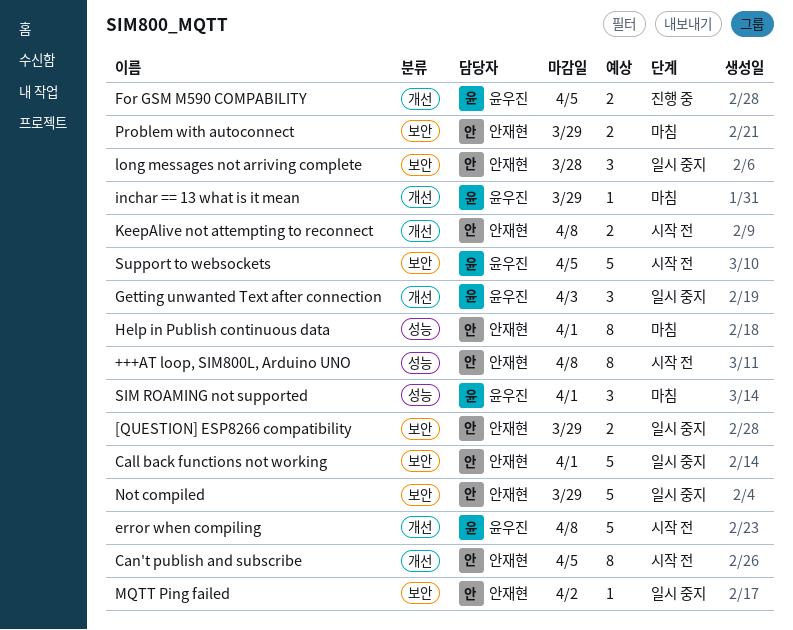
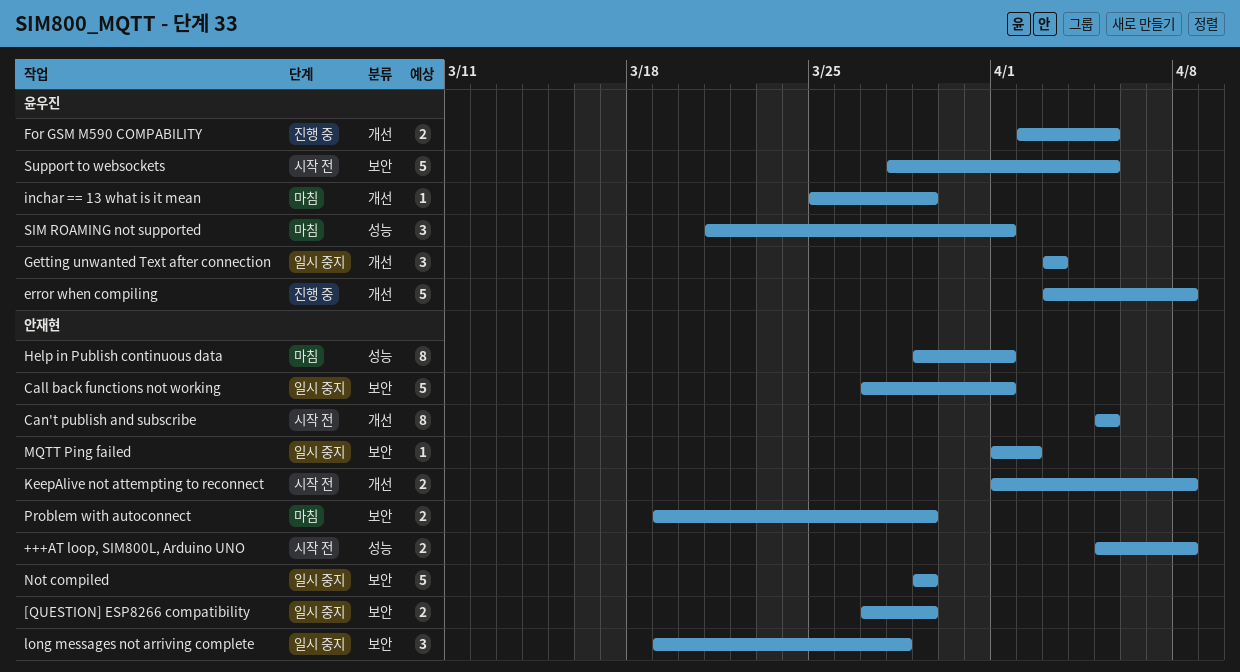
+++AT loop, SIM800L, Arduino UNO, estimate: 8 -> 2
error when compiling, status: 시작 전 -> 진행 중

